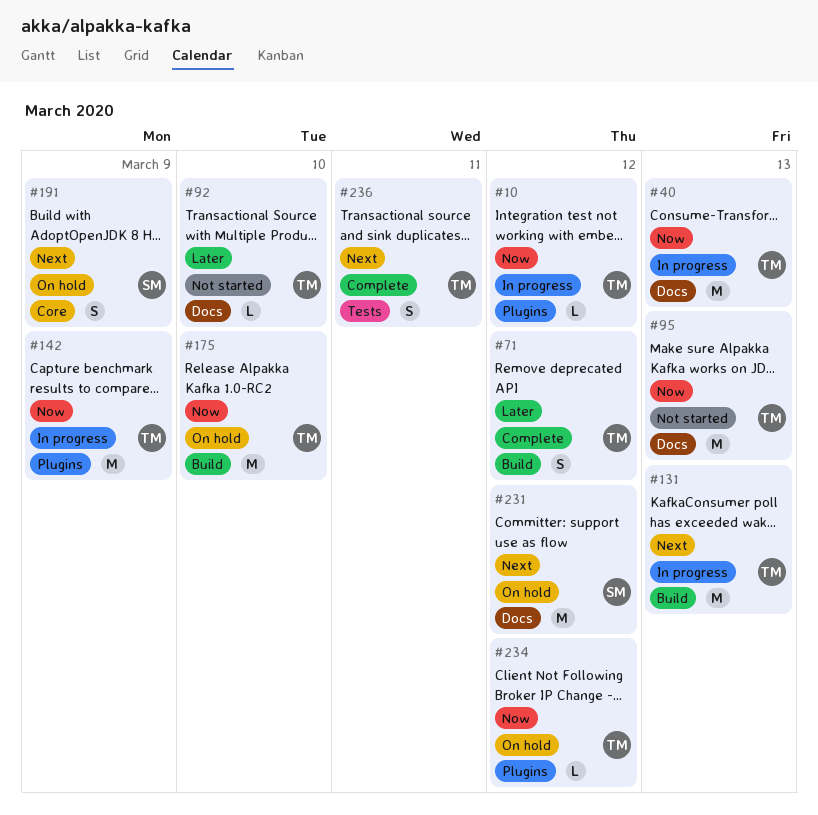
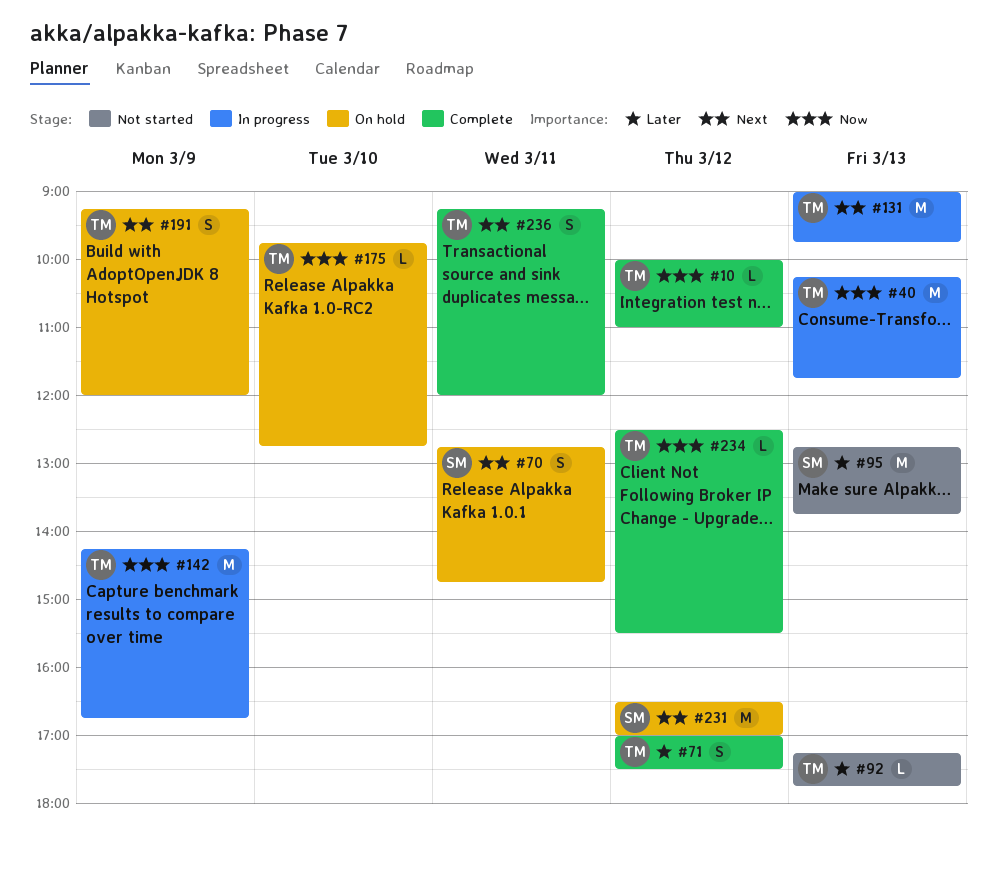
#10, status: In progress -> Complete
#70: none -> present
#92, day: Mar 10 -> Mar 13
#95, owner: TM -> SM
#95, priority: Now -> Later
#175, estimate: M -> L
#191, owner: SM -> TM
#234, status: On hold -> Complete

